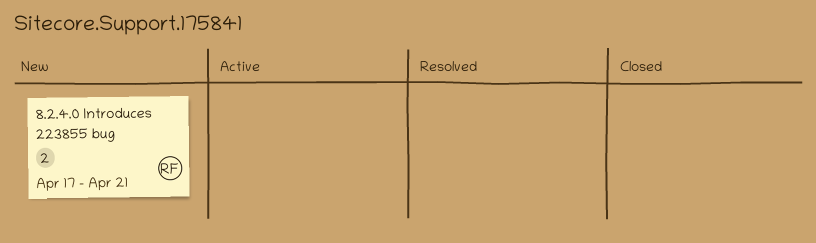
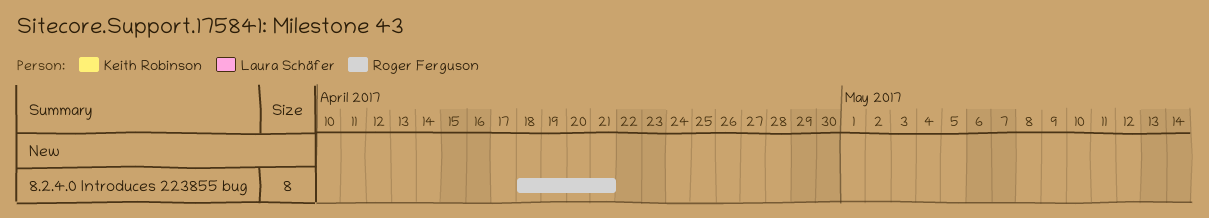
8.2.4.0 Introduces 223855 bug, estimate: 2 -> 8
8.2.4.0 Introduces 223855 bug, start: Apr 17 -> Apr 18

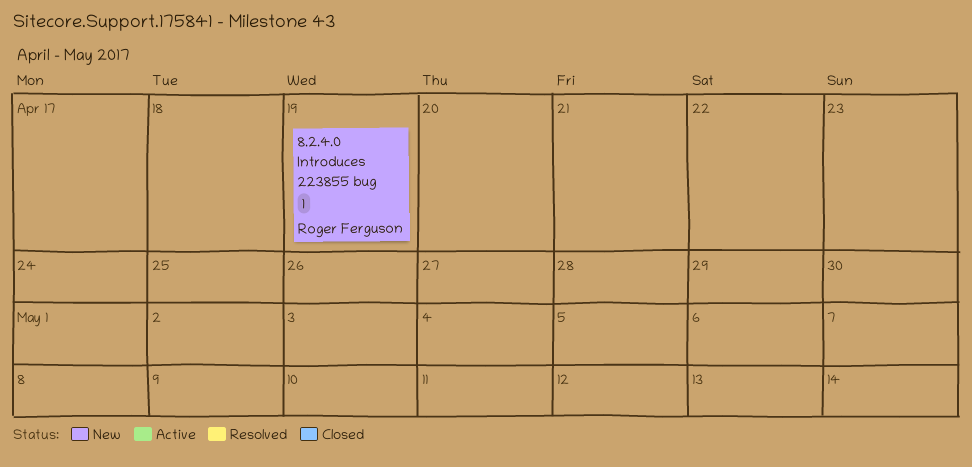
8.2.4.0 Introduces 223855 bug, estimate: 8 -> 1
8.2.4.0 Introduces 223855 bug, due: Apr 21 -> Apr 19

